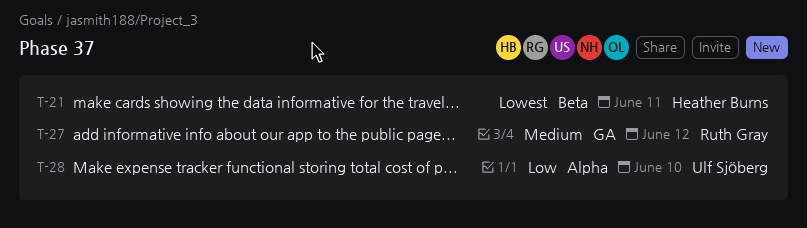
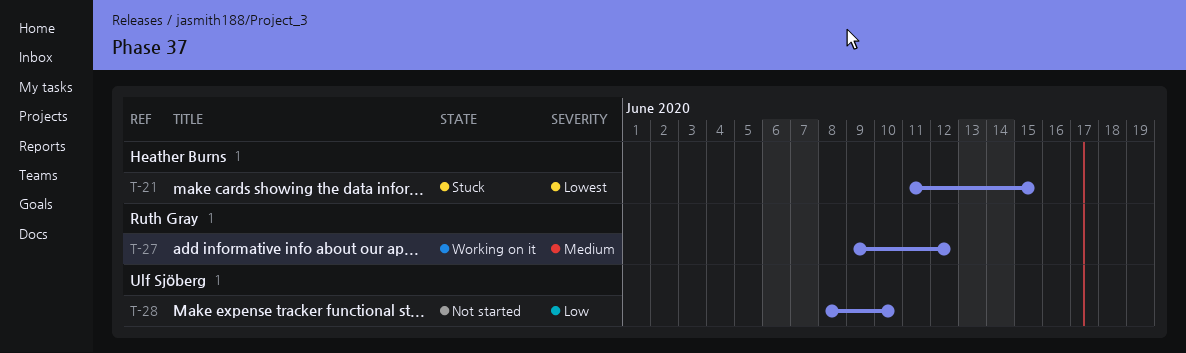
T-21, due: Jun 11 -> Jun 15

